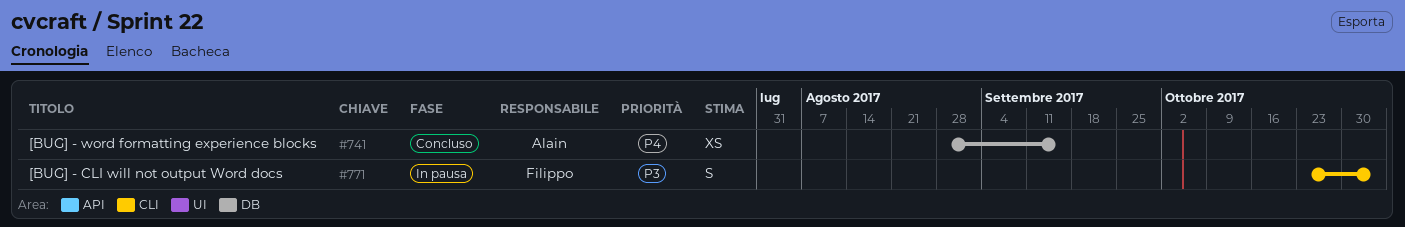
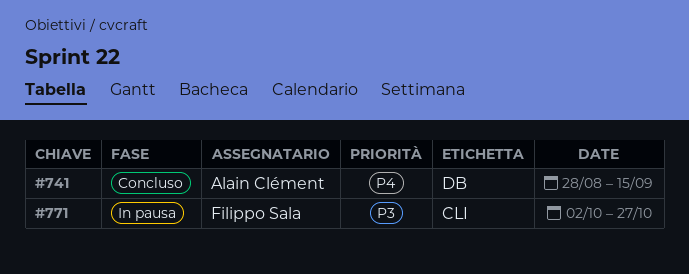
#771, start: Oct 23 -> Oct 2
#771, due: Nov 3 -> Oct 27

